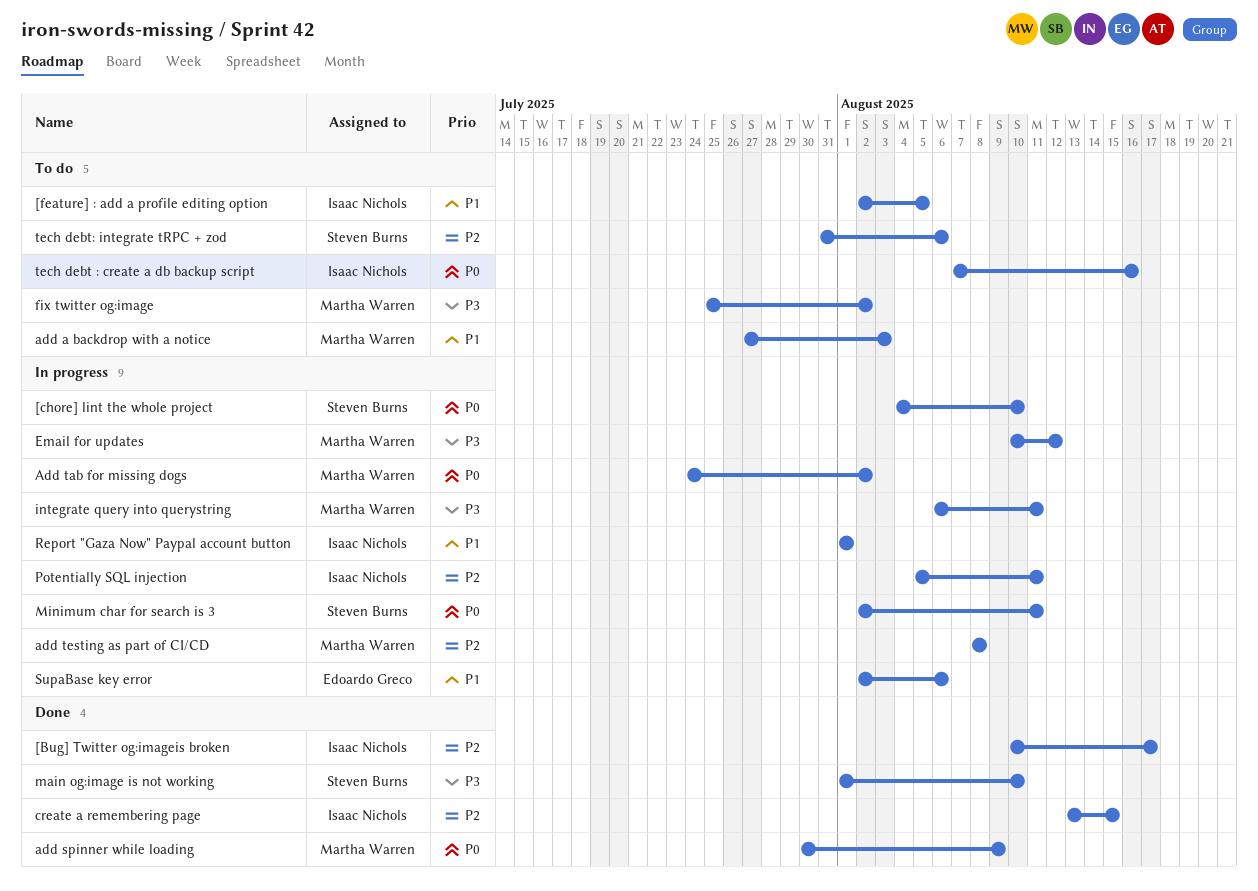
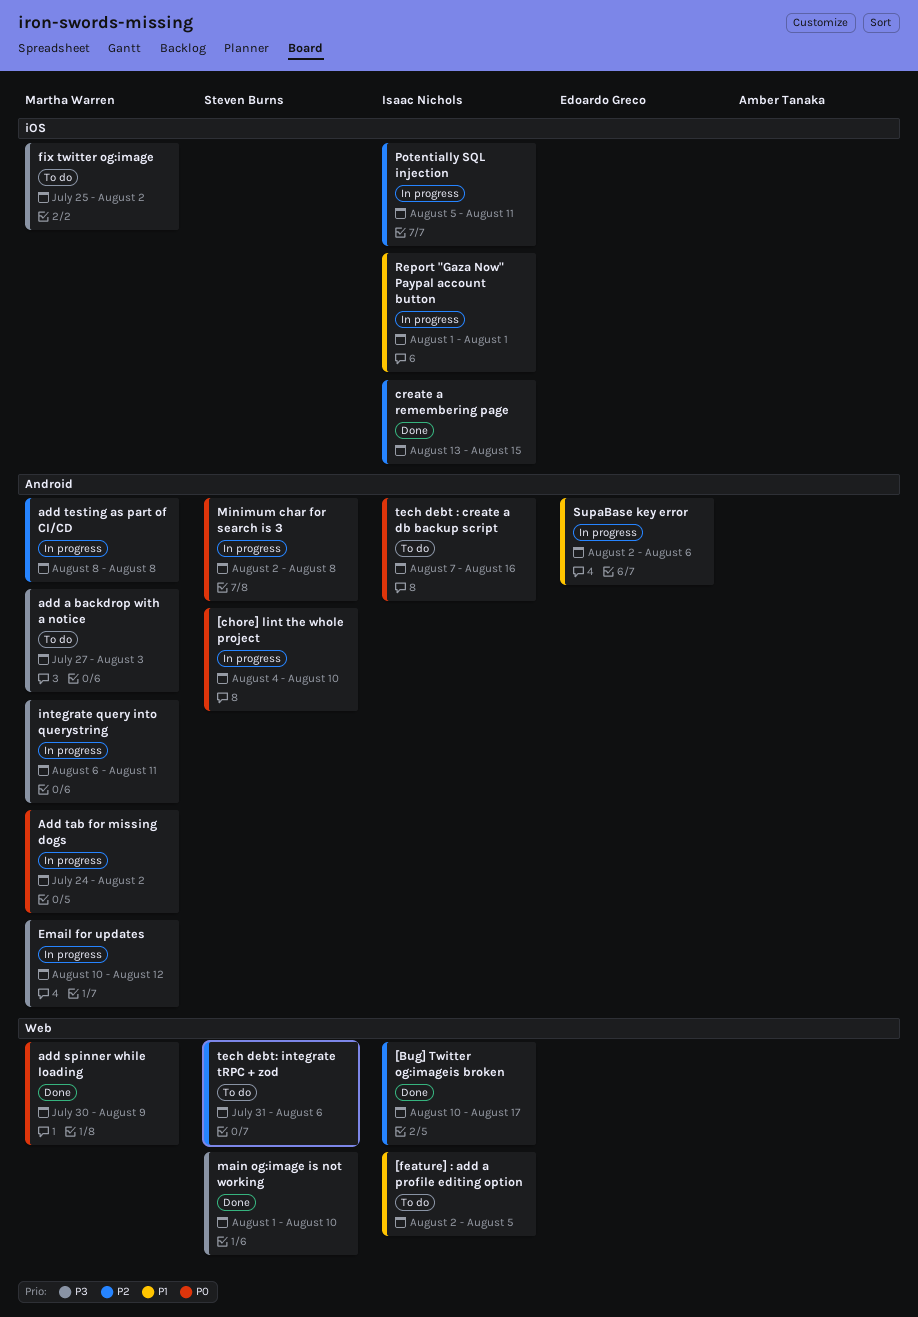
add a backdrop with a notice, priority: P1 -> P3
Minimum char for search is 3, due: Aug 11 -> Aug 8

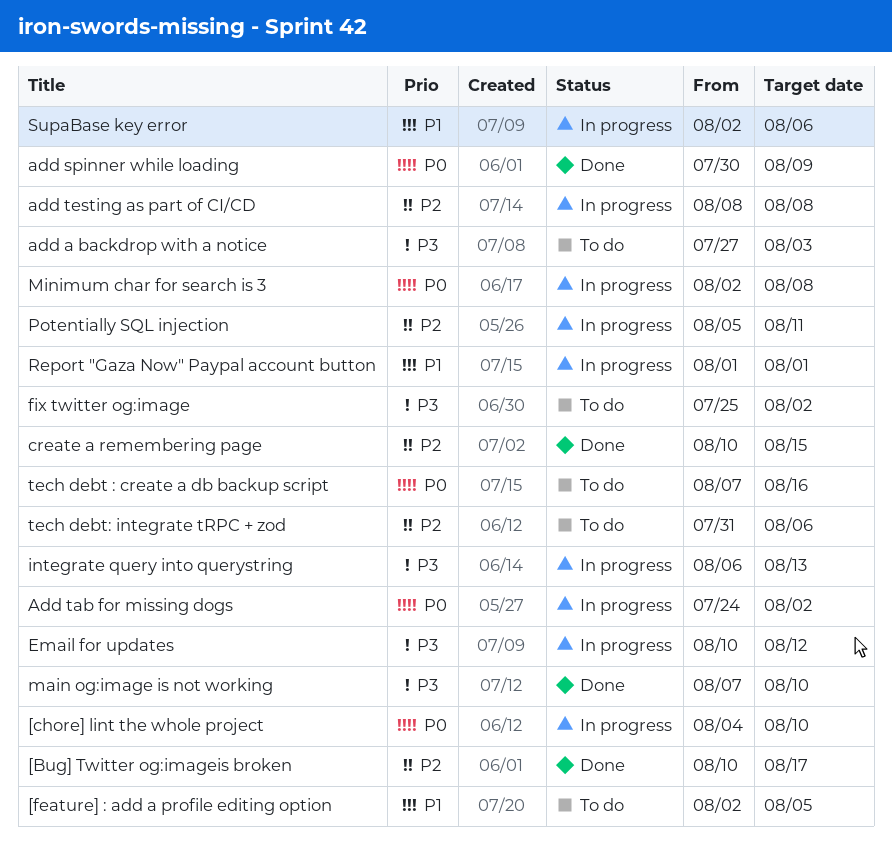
create a remembering page, start: Aug 13 -> Aug 10
integrate query into querystring, due: Aug 11 -> Aug 13
main og:image is not working, start: Aug 1 -> Aug 7

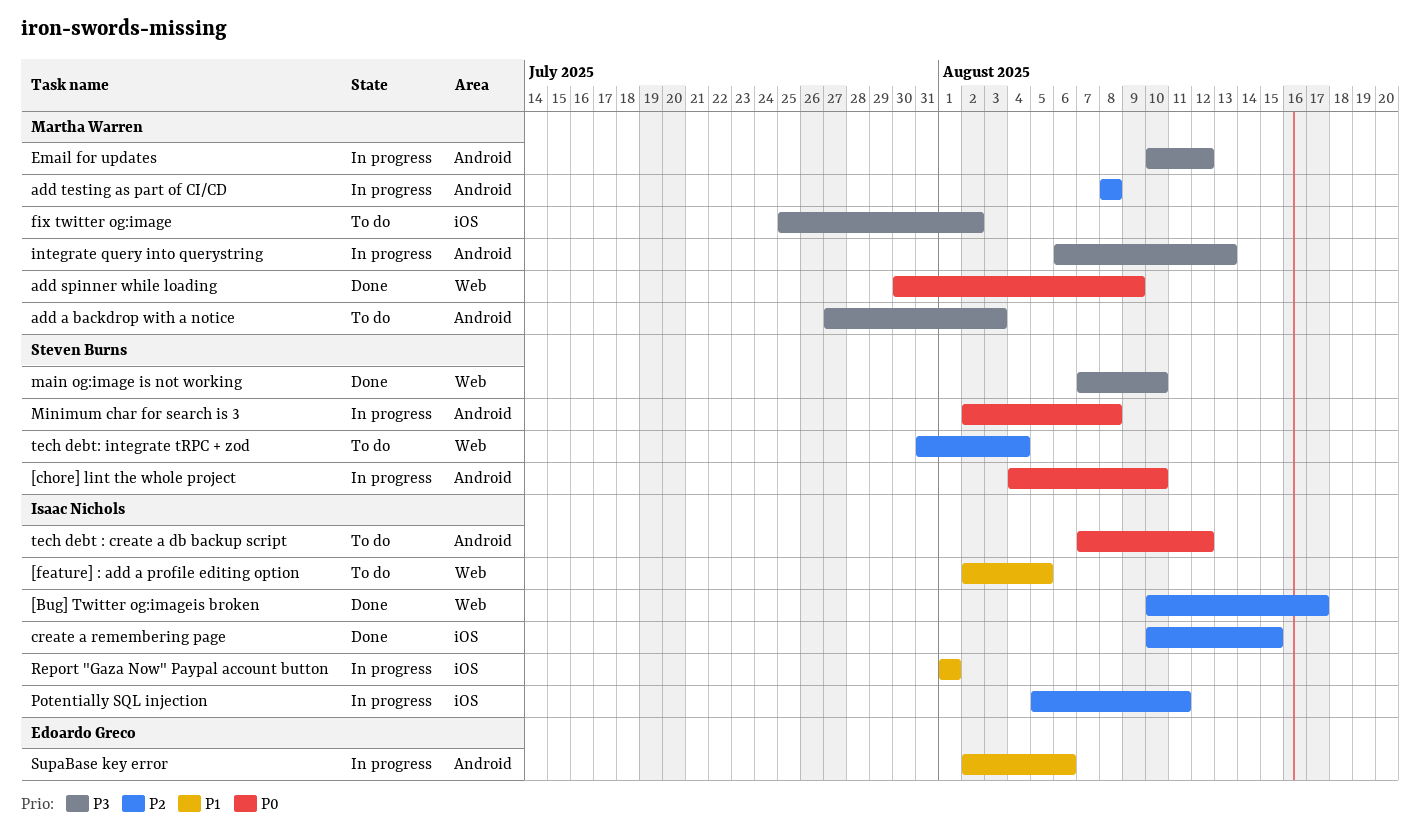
Add tab for missing dogs: present -> none
tech debt : create a db backup script, due: Aug 16 -> Aug 12
tech debt: integrate tRPC + zod, due: Aug 6 -> Aug 4

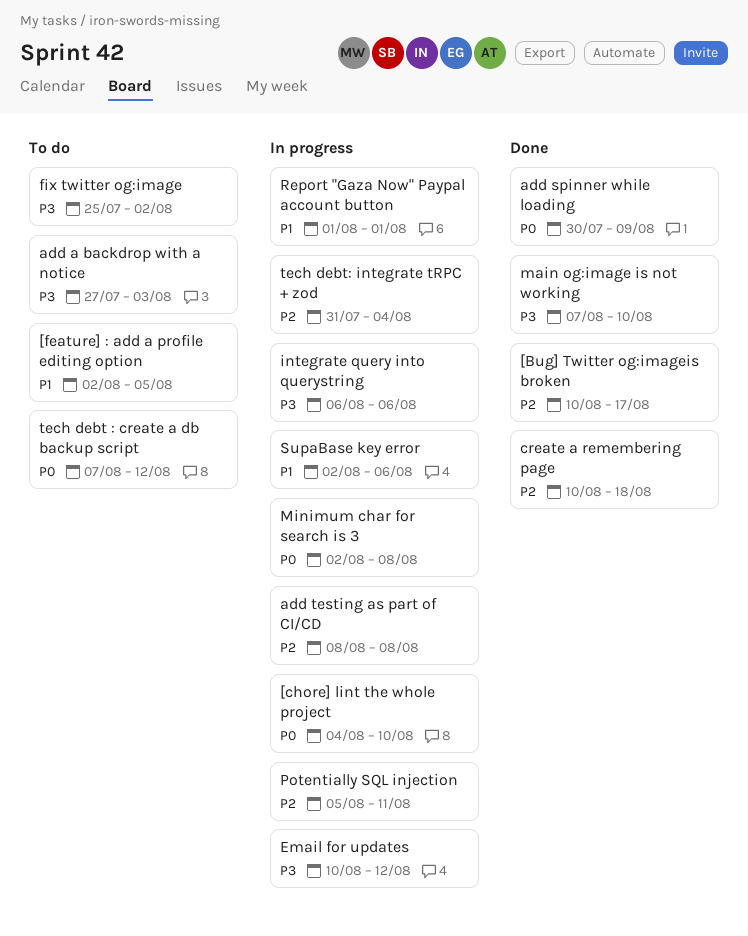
create a remembering page, due: Aug 15 -> Aug 18
integrate query into querystring, due: Aug 13 -> Aug 6
tech debt: integrate tRPC + zod, status: To do -> In progress

